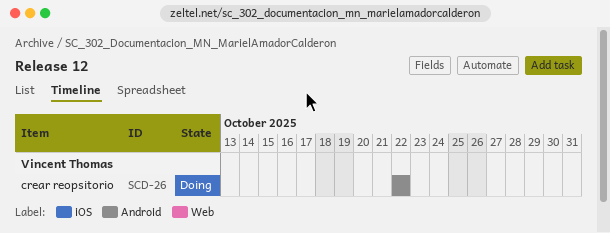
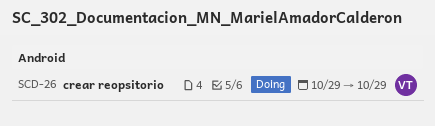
SCD-26, start: Oct 22 -> Oct 29
SCD-26, due: Oct 22 -> Oct 29

